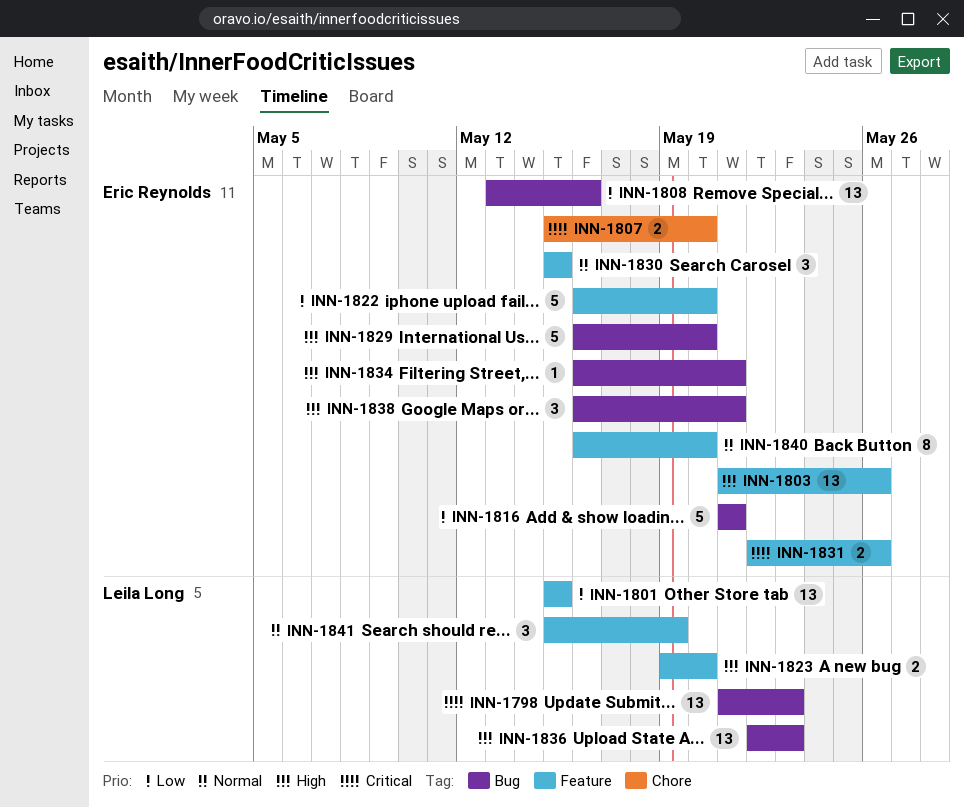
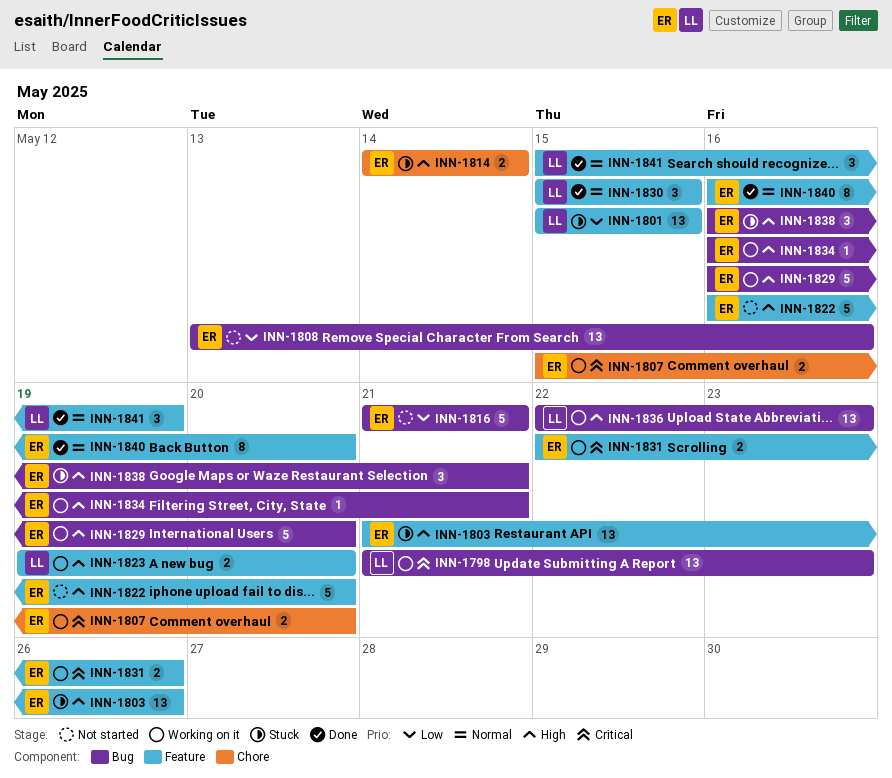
INN-1814: none -> present
INN-1822, priority: Low -> High
INN-1830, owner: Eric Reynolds -> Leila Long

